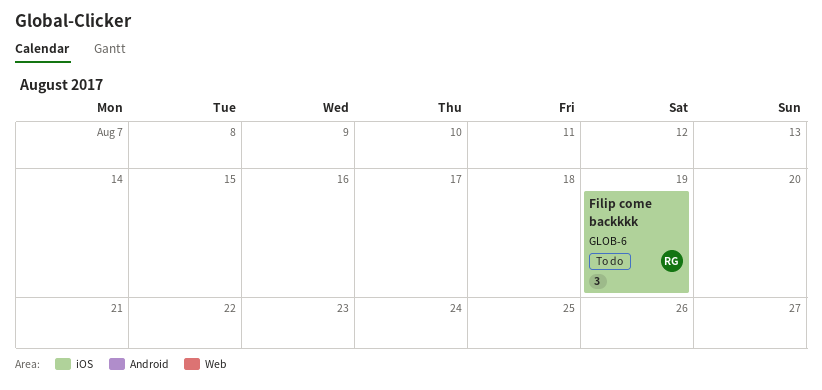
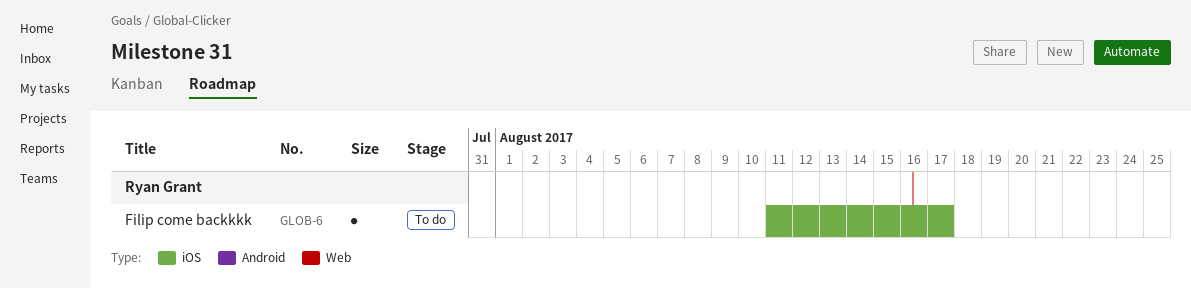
GLOB-6, estimate: 3 -> 1
GLOB-6, due: Aug 19 -> Aug 17

